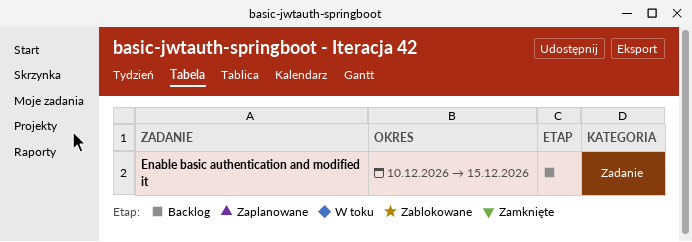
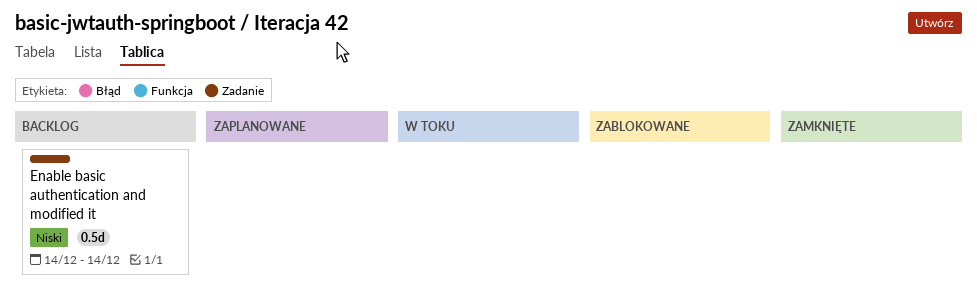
Enable basic authentication and modified it, start: Dec 10 -> Dec 14
Enable basic authentication and modified it, due: Dec 15 -> Dec 14

